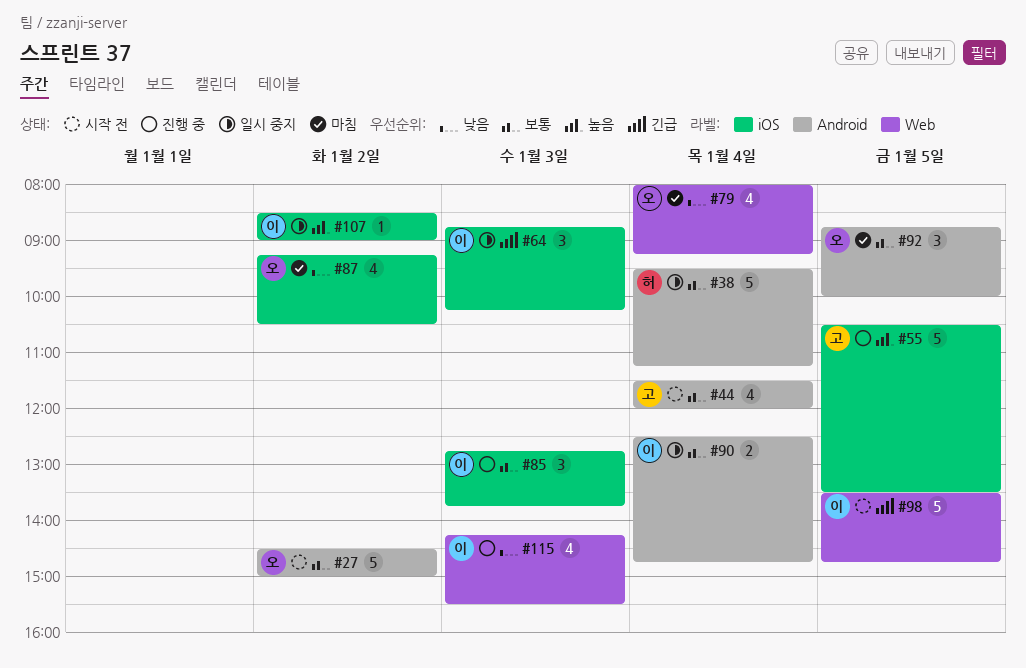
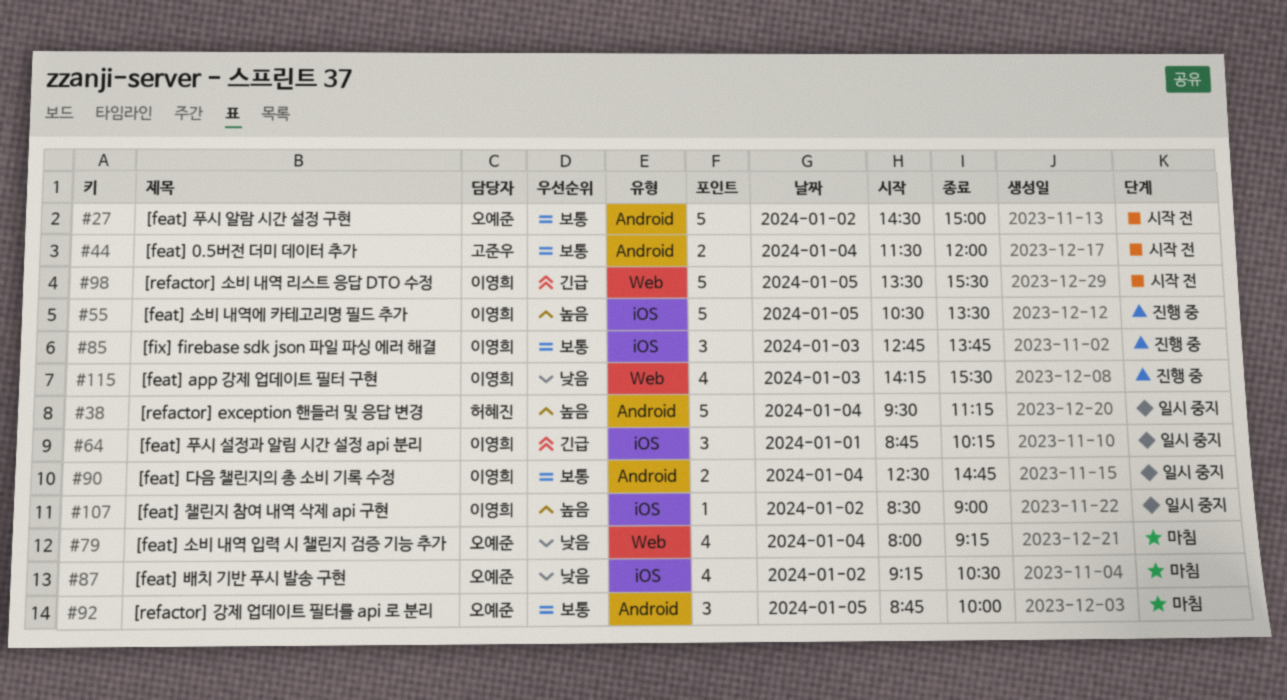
#38, priority: 보통 -> 높음
#44, estimate: 4 -> 2
#55, owner: 고준우 -> 이영희
#64, day: Jan 3 -> Jan 1
#98, ends: 14:45 -> 15:30

